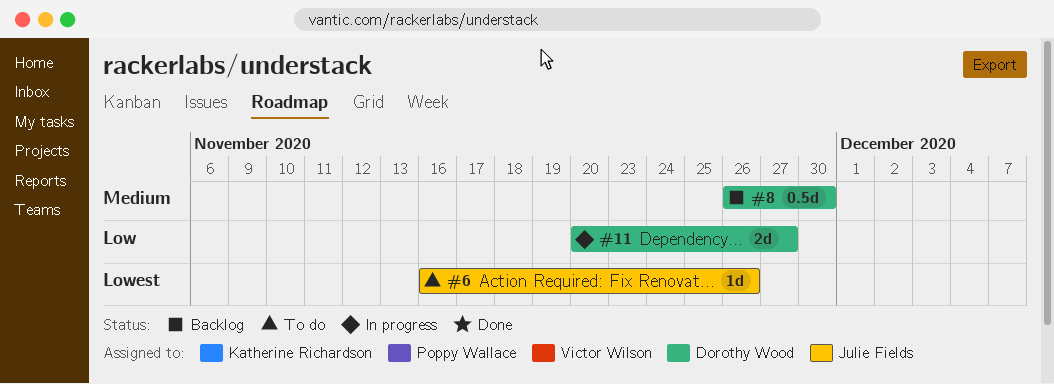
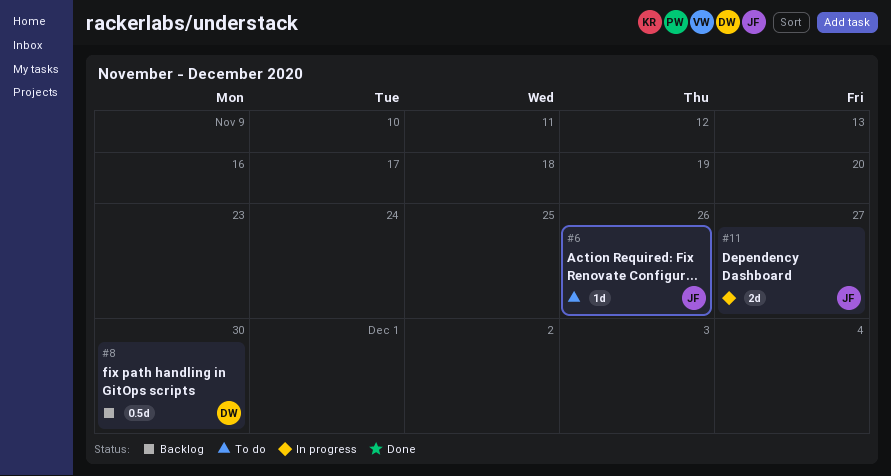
#11, owner: Dorothy Wood -> Julie Fields

